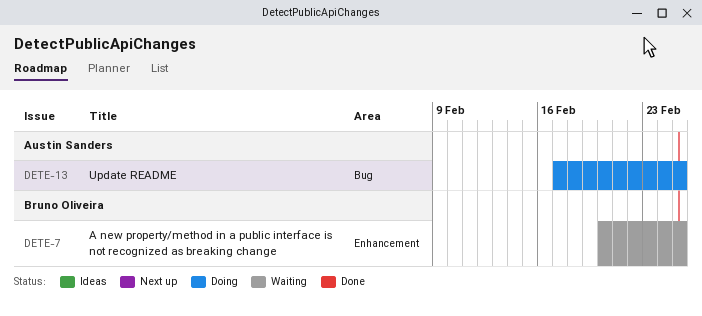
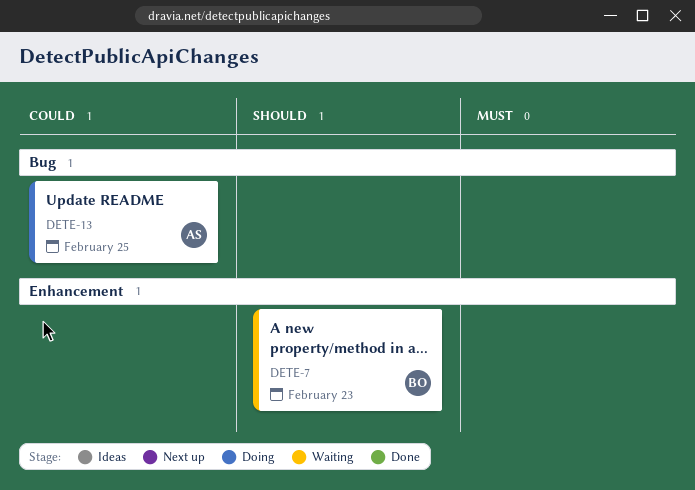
DETE-7, due: Feb 25 -> Feb 23

